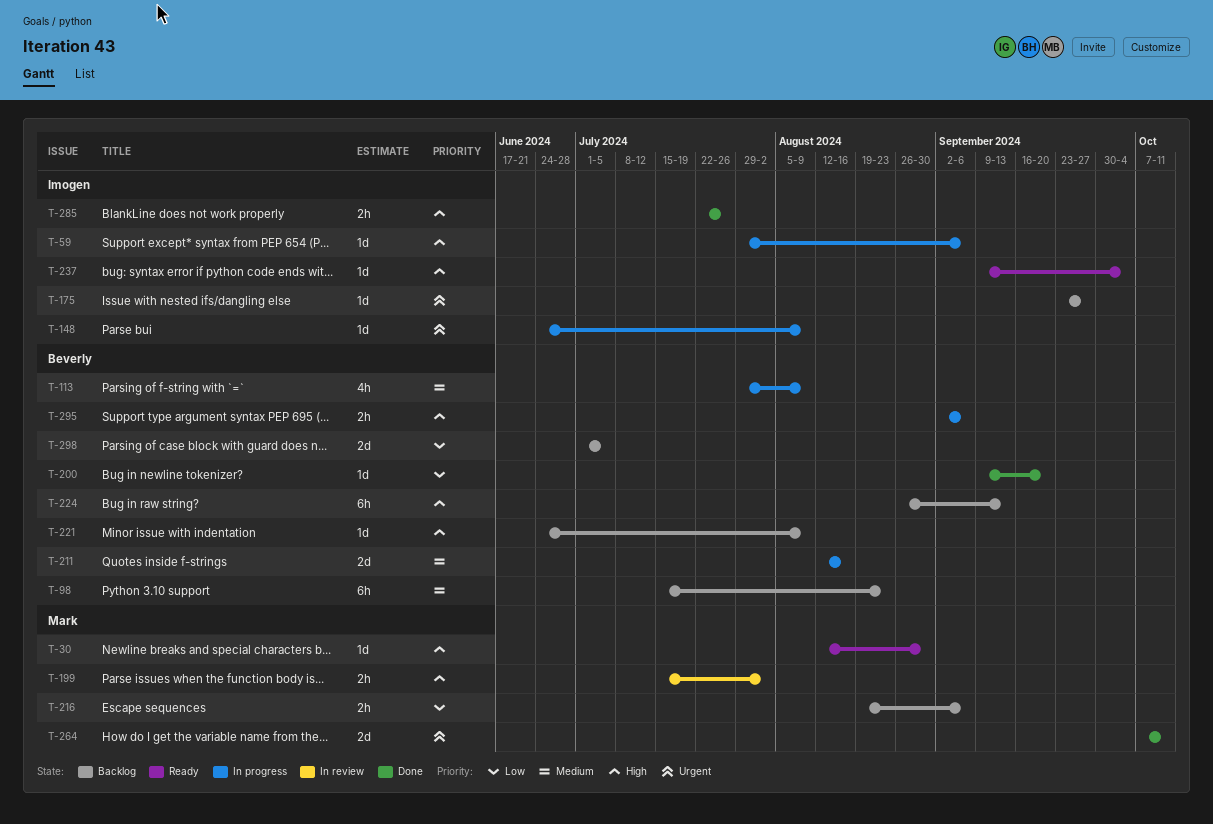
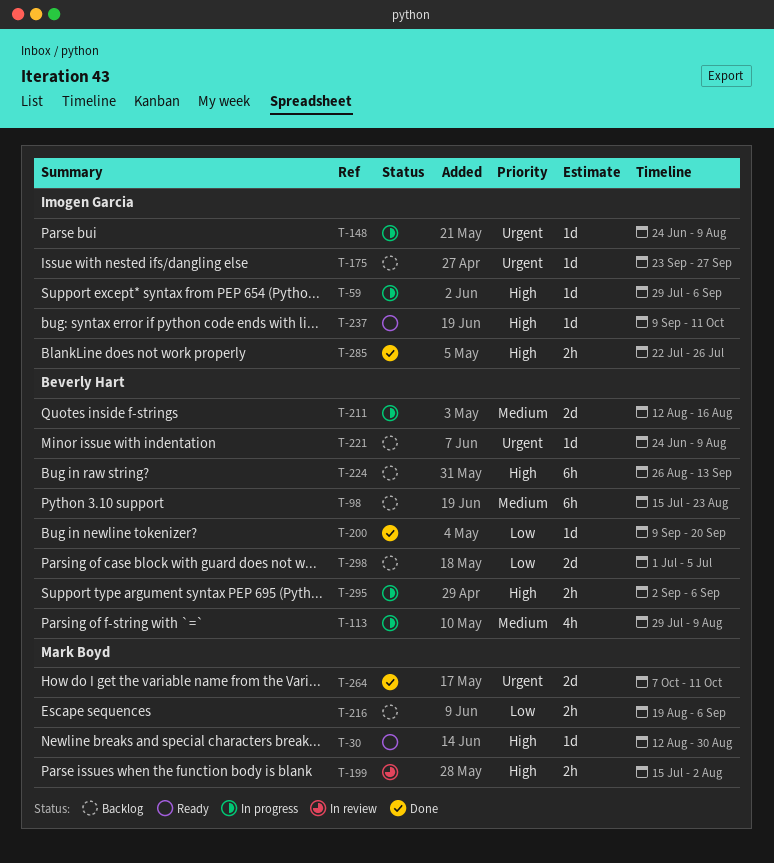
T-221, priority: High -> Urgent
T-237, due: Oct 4 -> Oct 11

